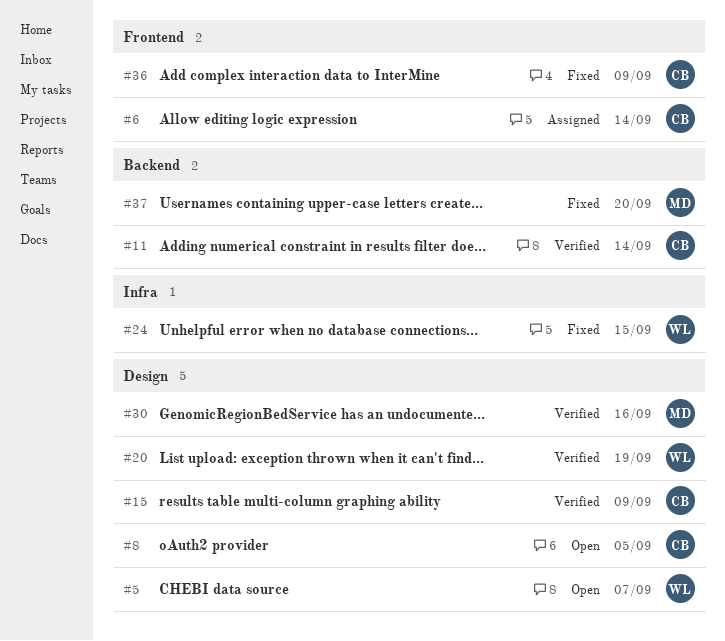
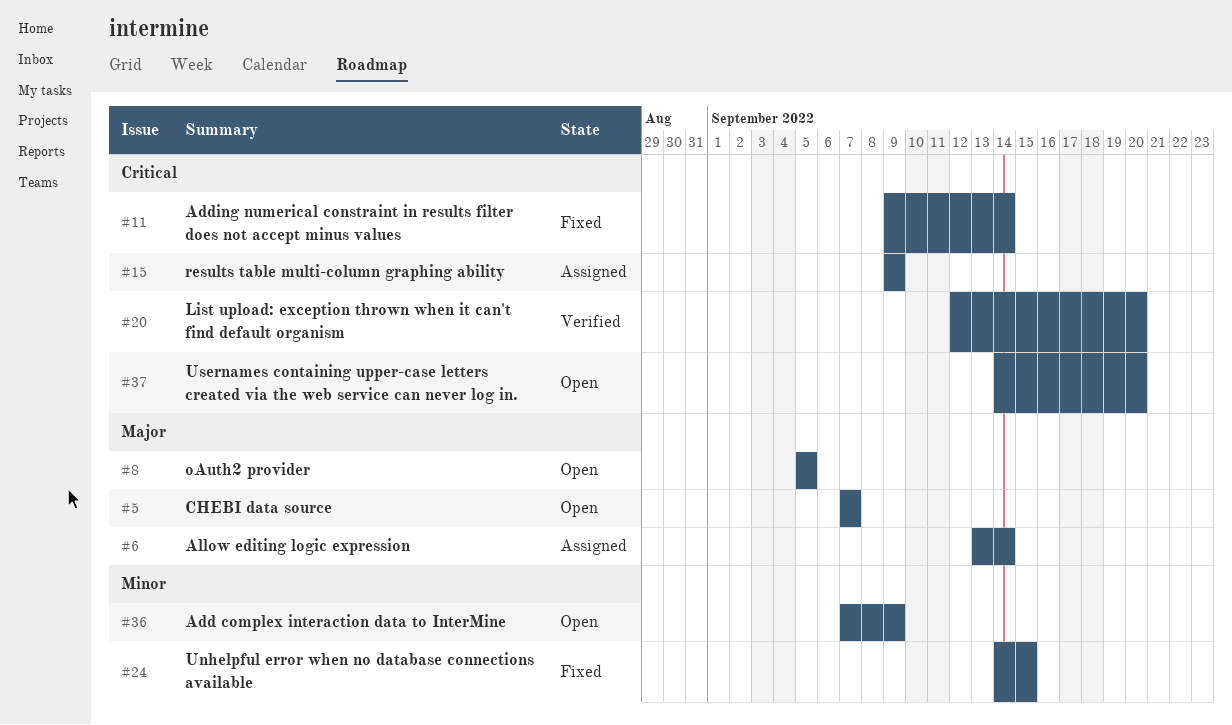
#11, status: Verified -> Fixed
#15, status: Verified -> Assigned
#20, due: Sep 19 -> Sep 20
#30: present -> none
#36, status: Fixed -> Open
#37, status: Fixed -> Open

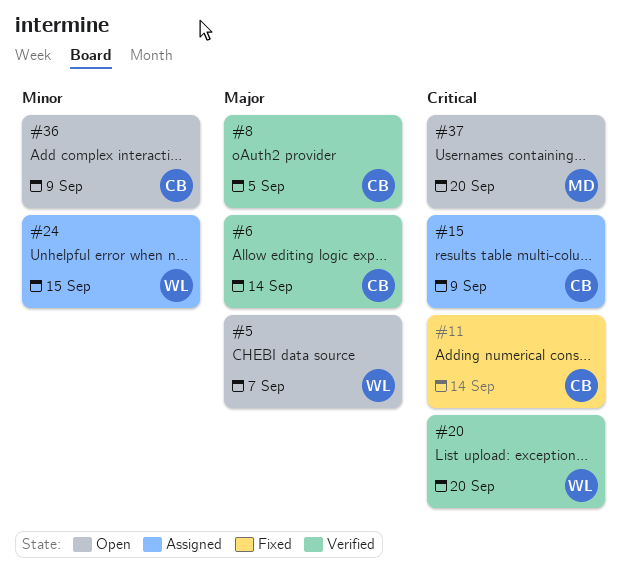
#6, status: Assigned -> Verified
#8, status: Open -> Verified
#24, status: Fixed -> Assigned

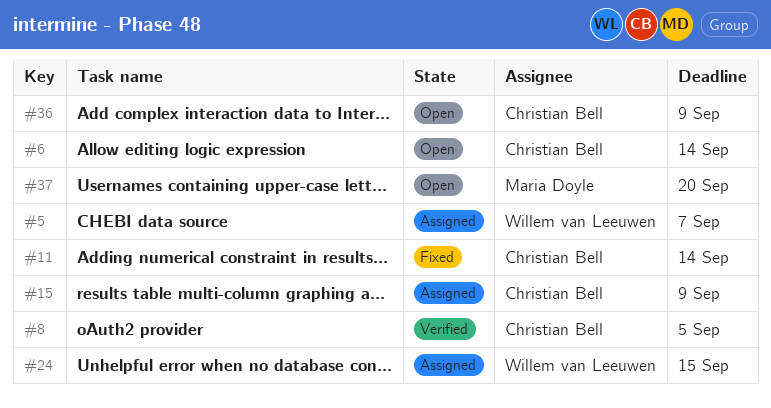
#5, status: Open -> Assigned
#6, status: Verified -> Open
#20: present -> none

